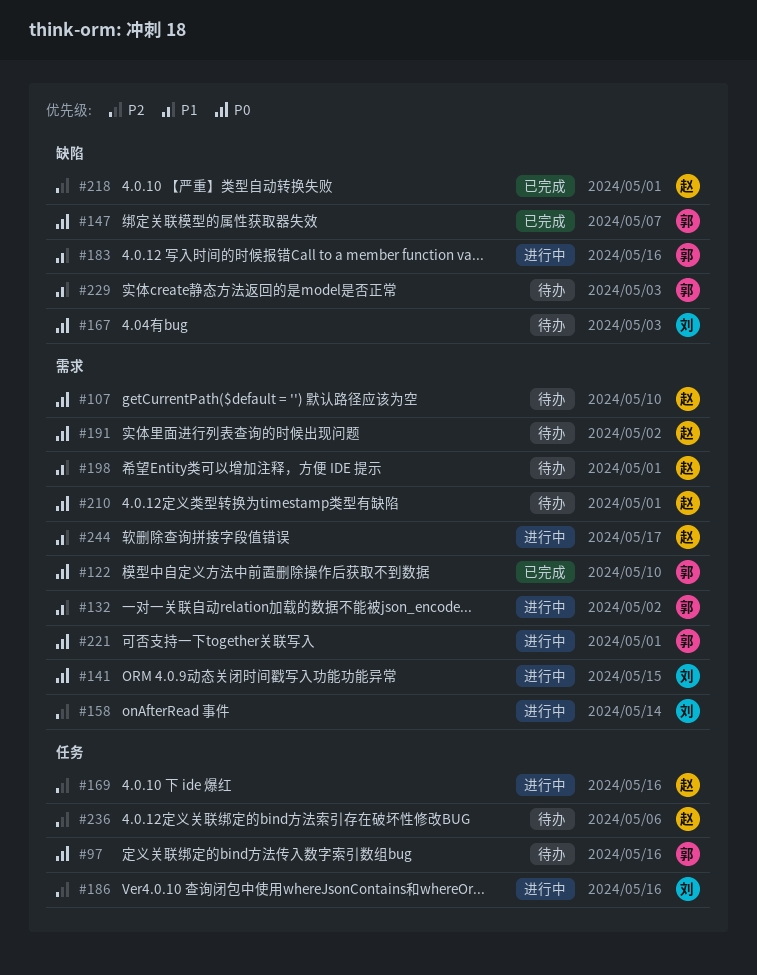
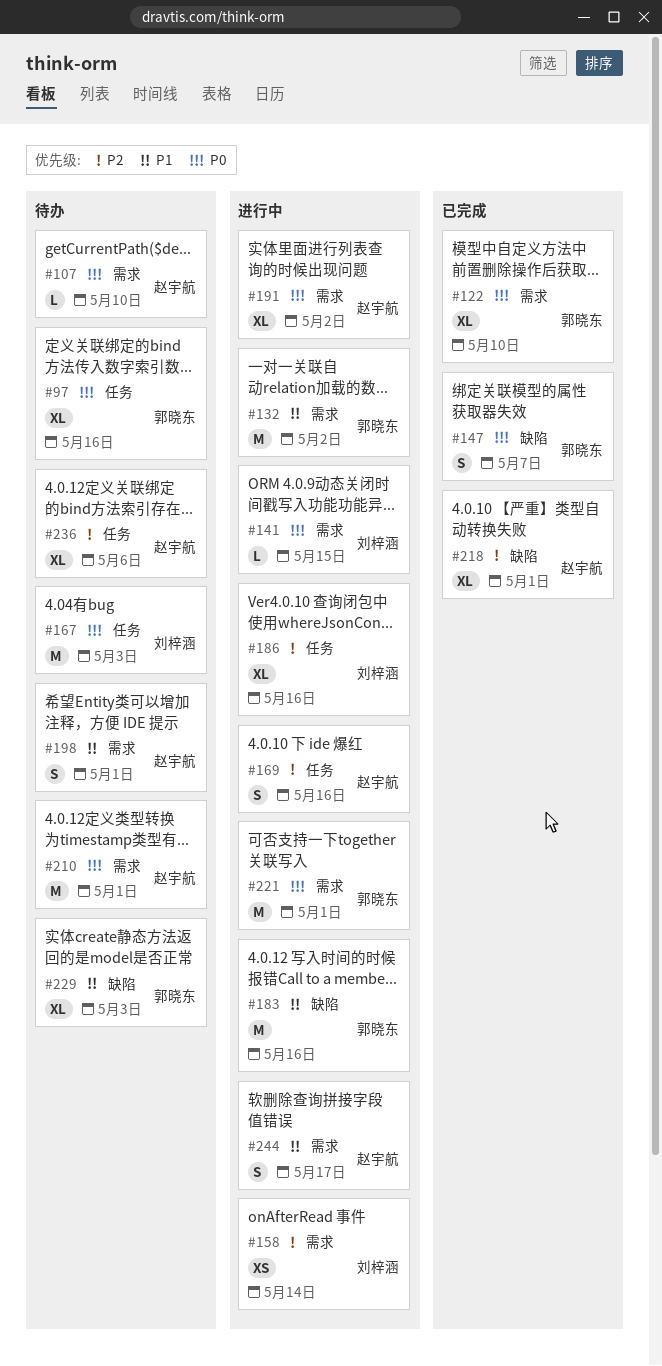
#167, label: 缺陷 -> 任务
#191, status: 待办 -> 进行中

